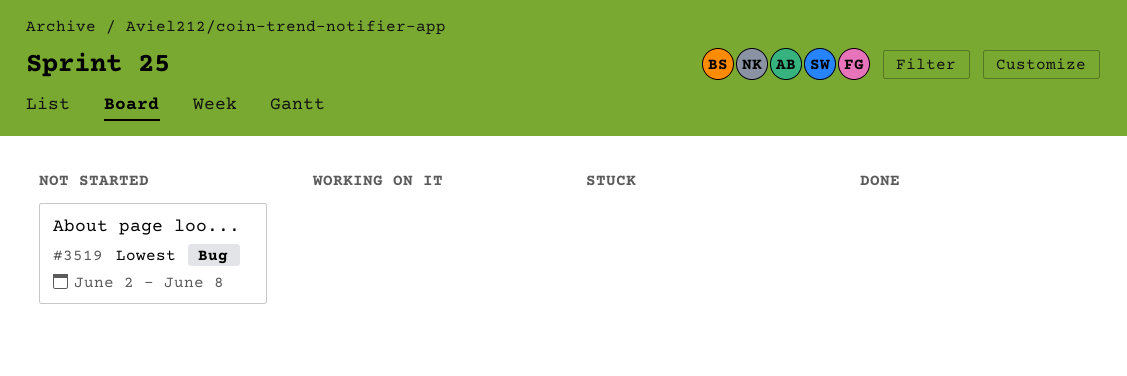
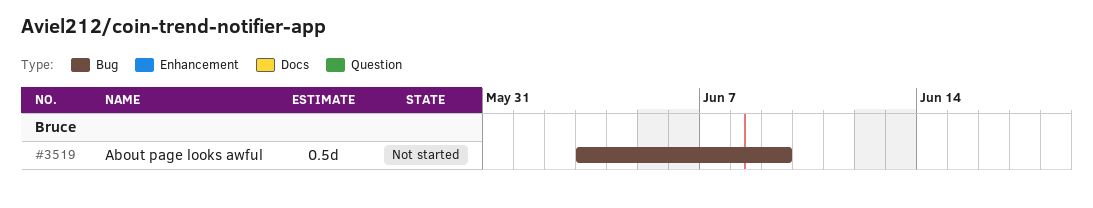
#3519, start: Jun 2 -> Jun 3
#3519, due: Jun 8 -> Jun 9

